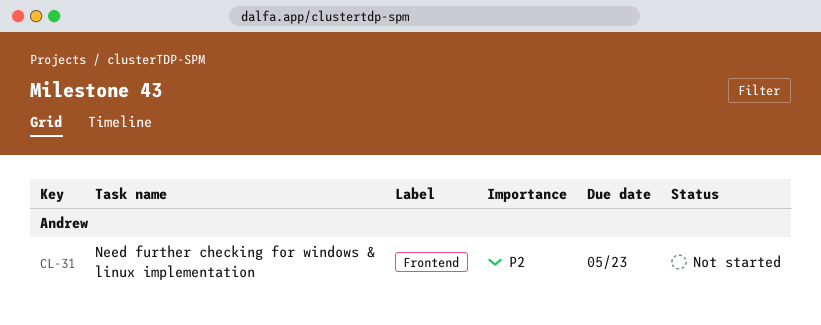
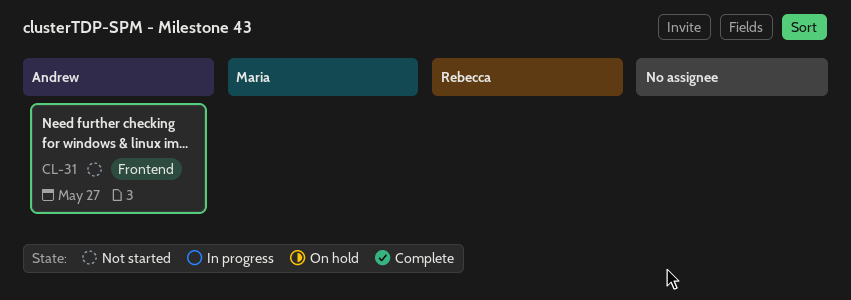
CL-31, due: May 23 -> May 27

